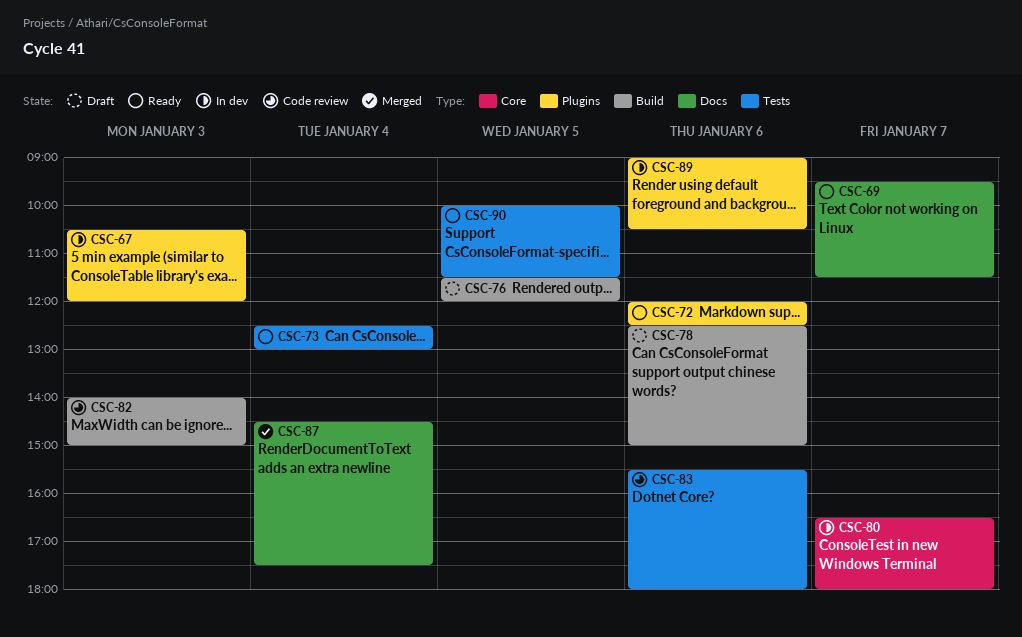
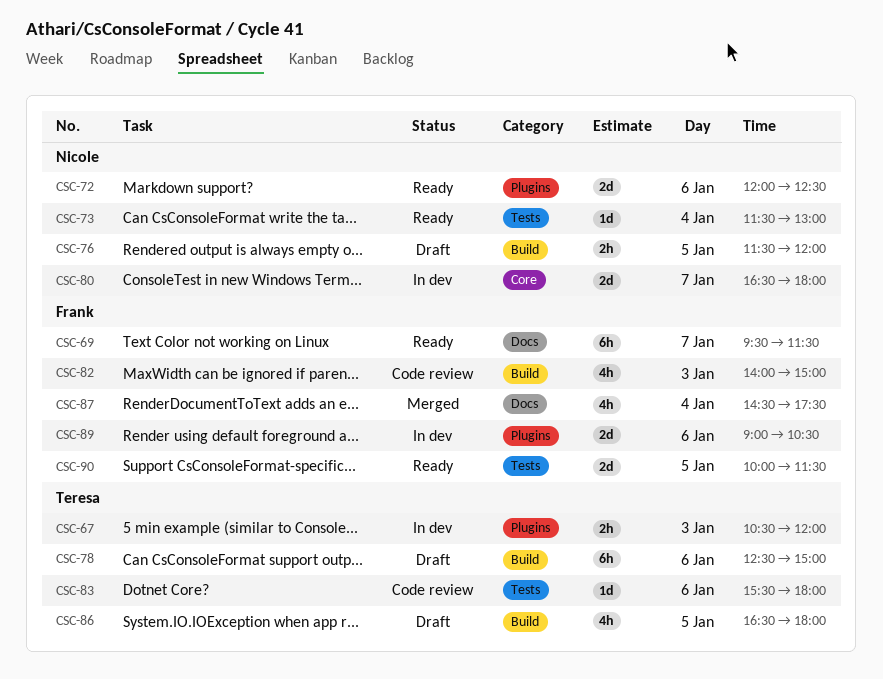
CSC-73, begins: 12:30 -> 11:30
CSC-86: none -> present

